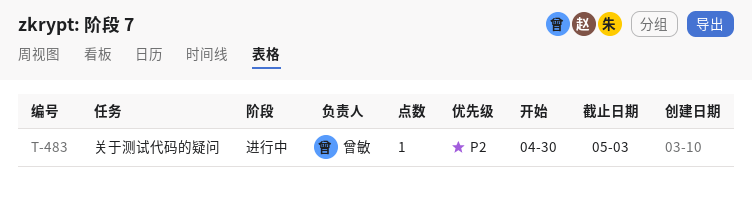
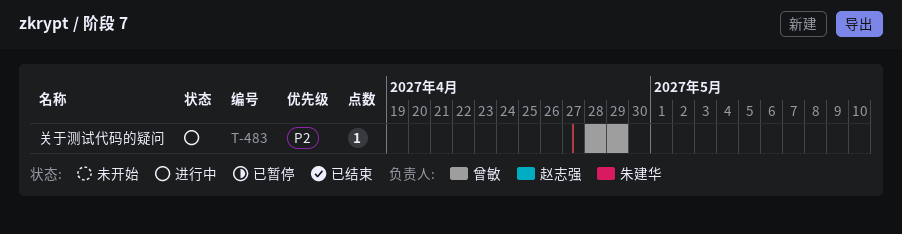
T-483, start: Apr 30 -> Apr 28
T-483, due: May 3 -> Apr 29

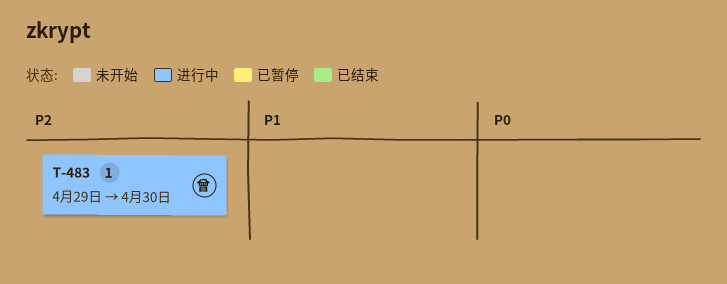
T-483, start: Apr 28 -> Apr 29
T-483, due: Apr 29 -> Apr 30

